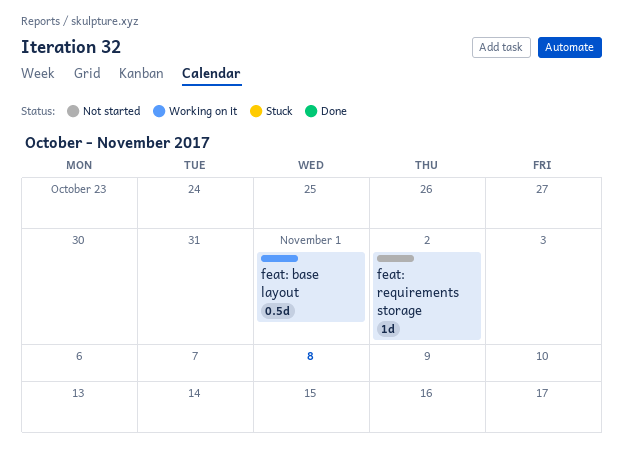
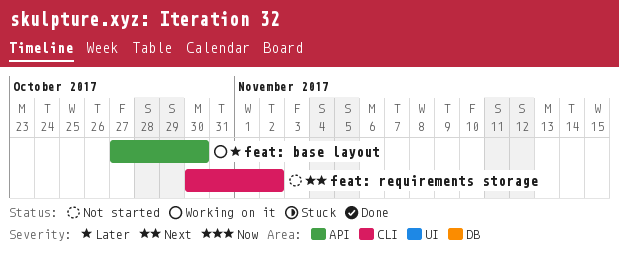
feat: base layout, due: Nov 1 -> Oct 30

